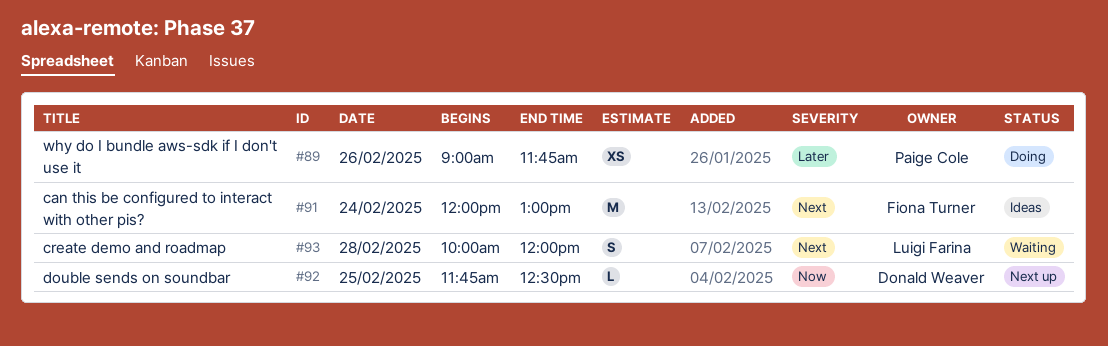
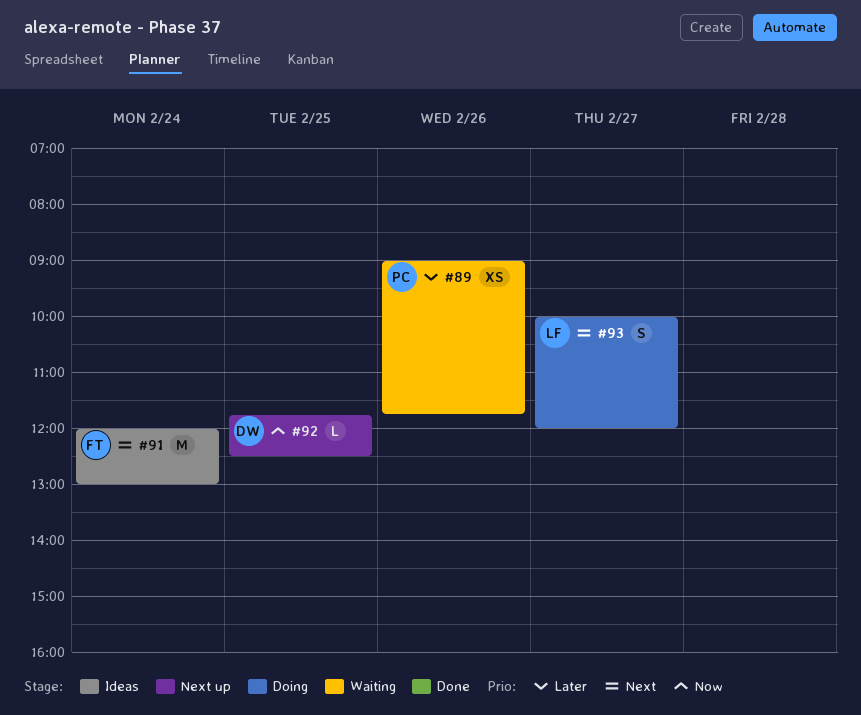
#89, status: Doing -> Waiting
#93, status: Waiting -> Doing
#93, day: Feb 28 -> Feb 27

